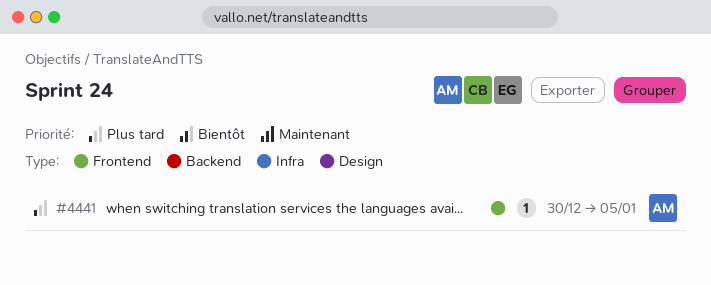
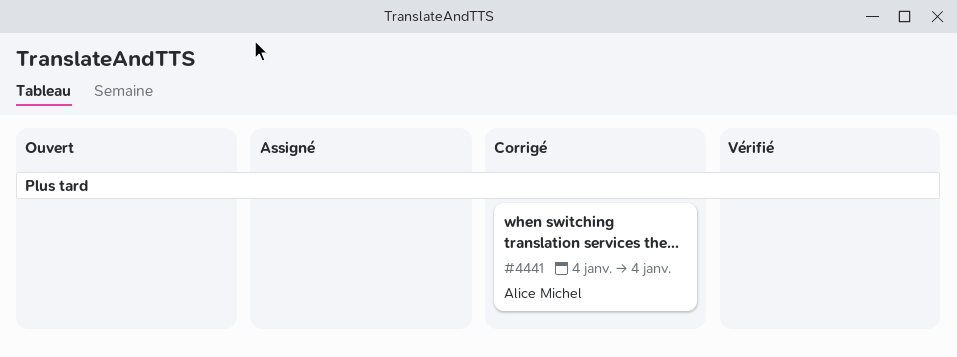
#4441, start: Dec 30 -> Jan 4
#4441, due: Jan 5 -> Jan 4

